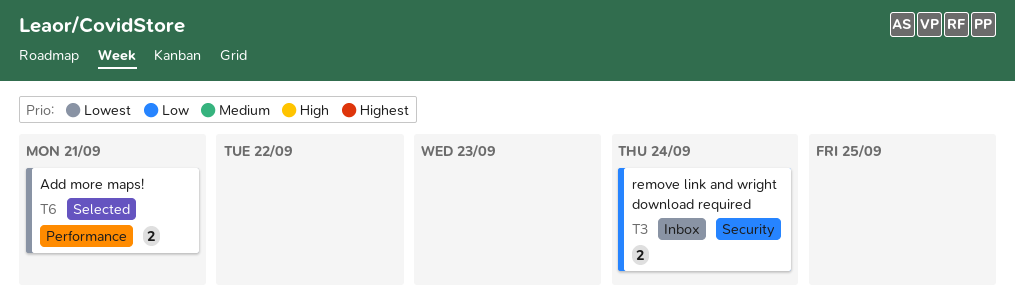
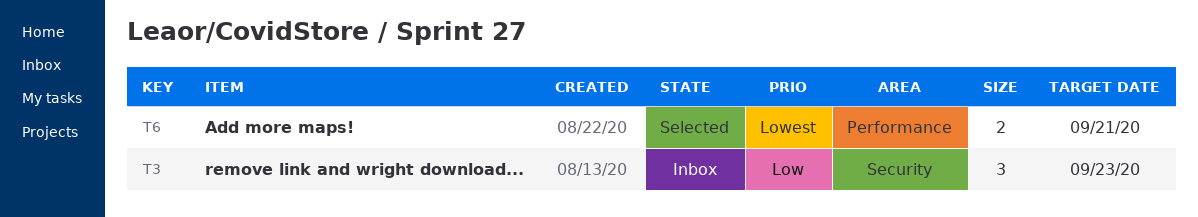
T3, estimate: 2 -> 3
T3, due: Sep 24 -> Sep 23

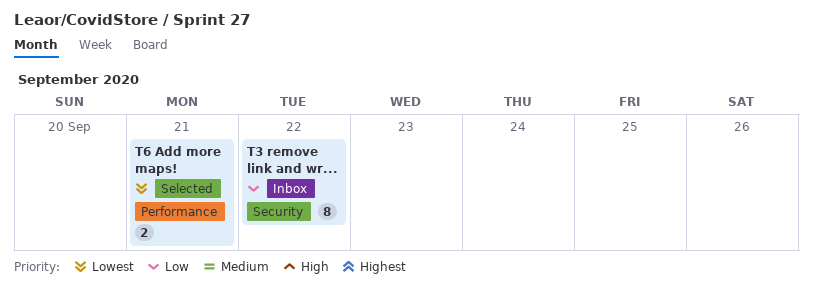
T3, estimate: 3 -> 8
T3, due: Sep 23 -> Sep 22

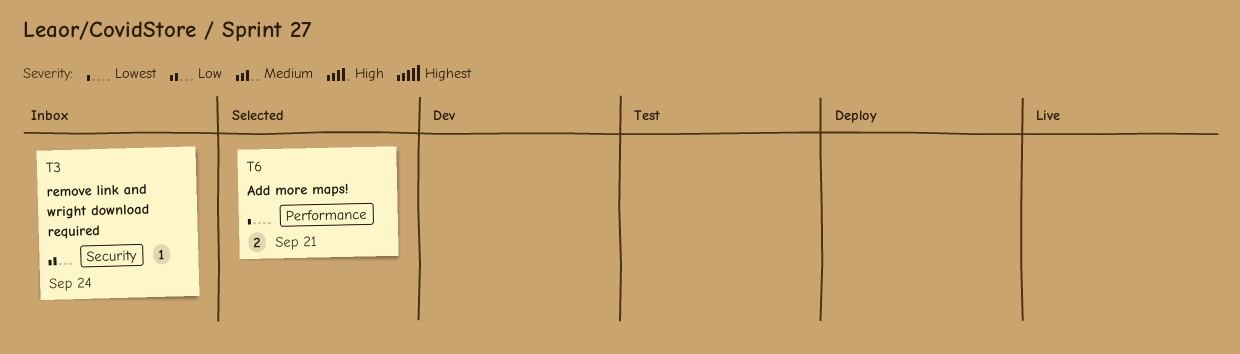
T3, estimate: 8 -> 1
T3, due: Sep 22 -> Sep 24

